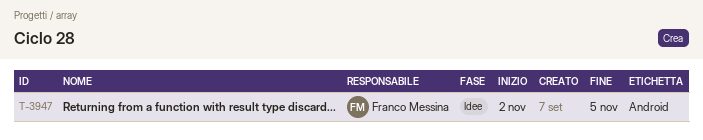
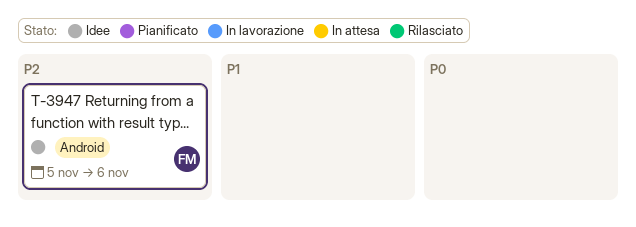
T-3947, start: Nov 2 -> Nov 5
T-3947, due: Nov 5 -> Nov 6

